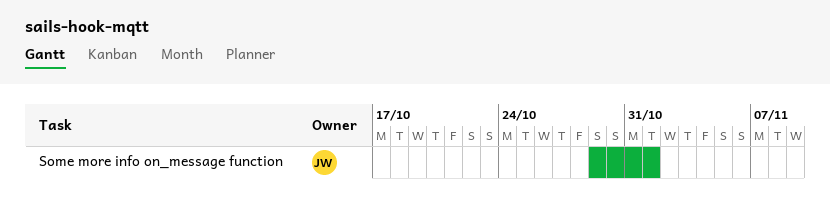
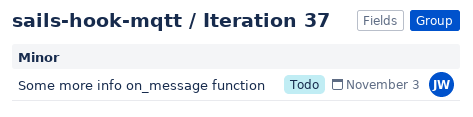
Some more info on_message function, due: Nov 1 -> Nov 3

